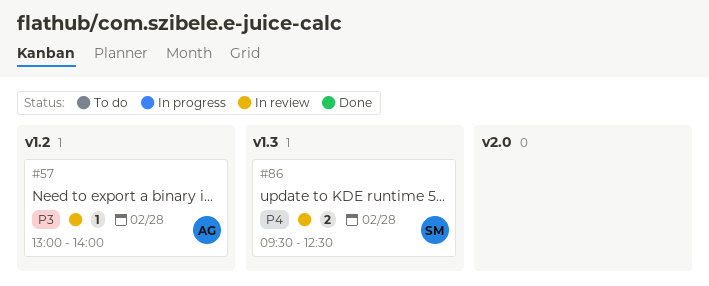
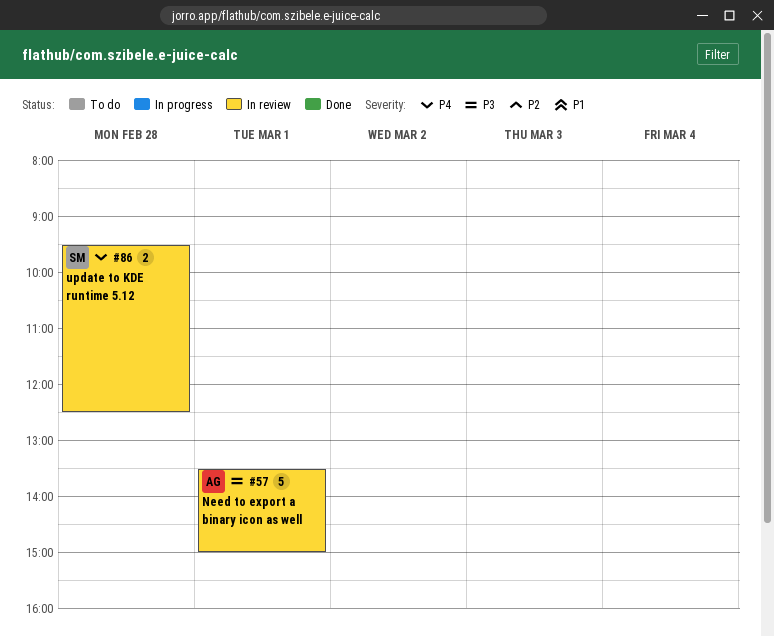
#57, estimate: 1 -> 5
#57, day: Feb 28 -> Mar 1
#57, begins: 13:00 -> 13:30
#57, ends: 14:00 -> 15:00

